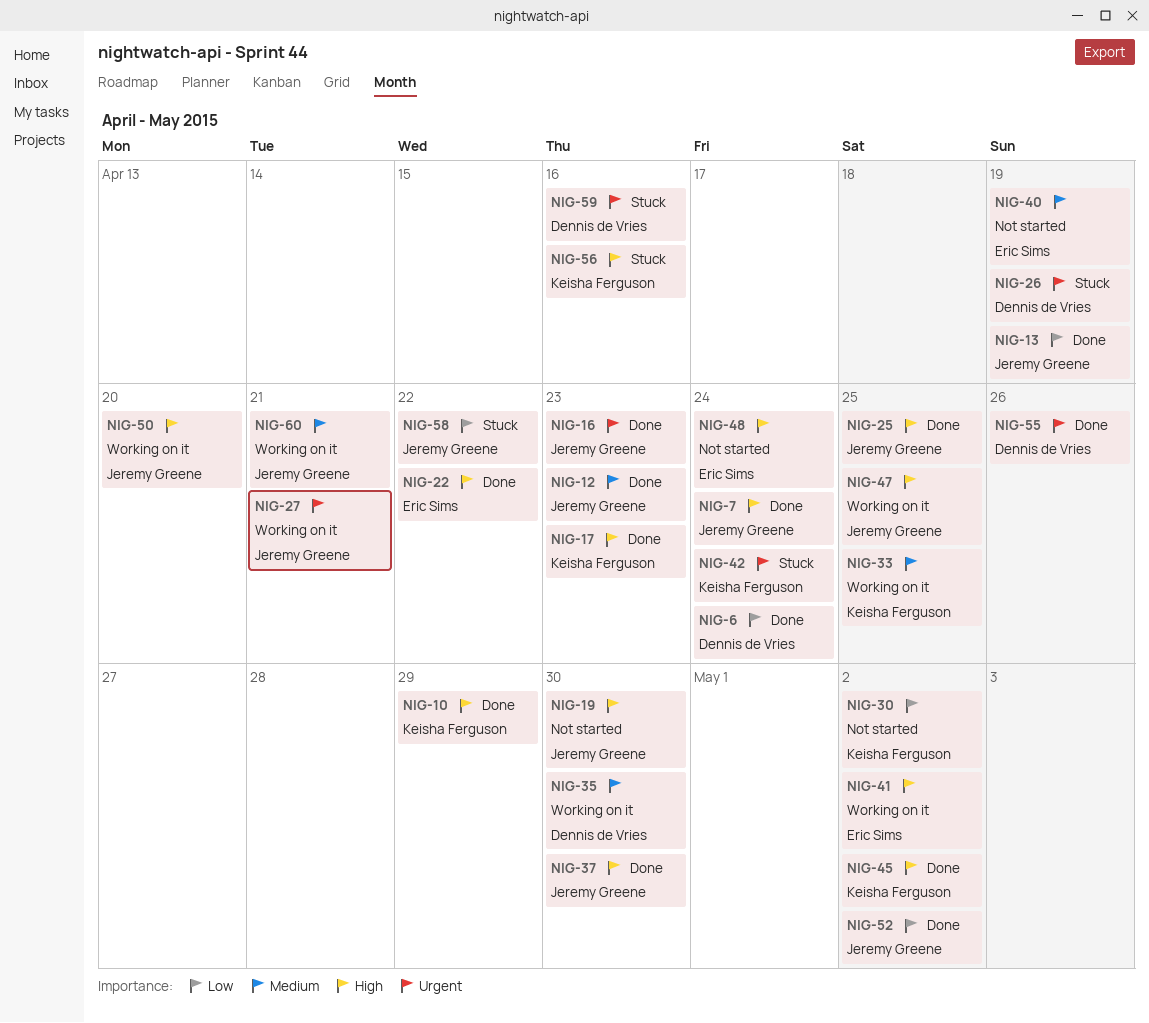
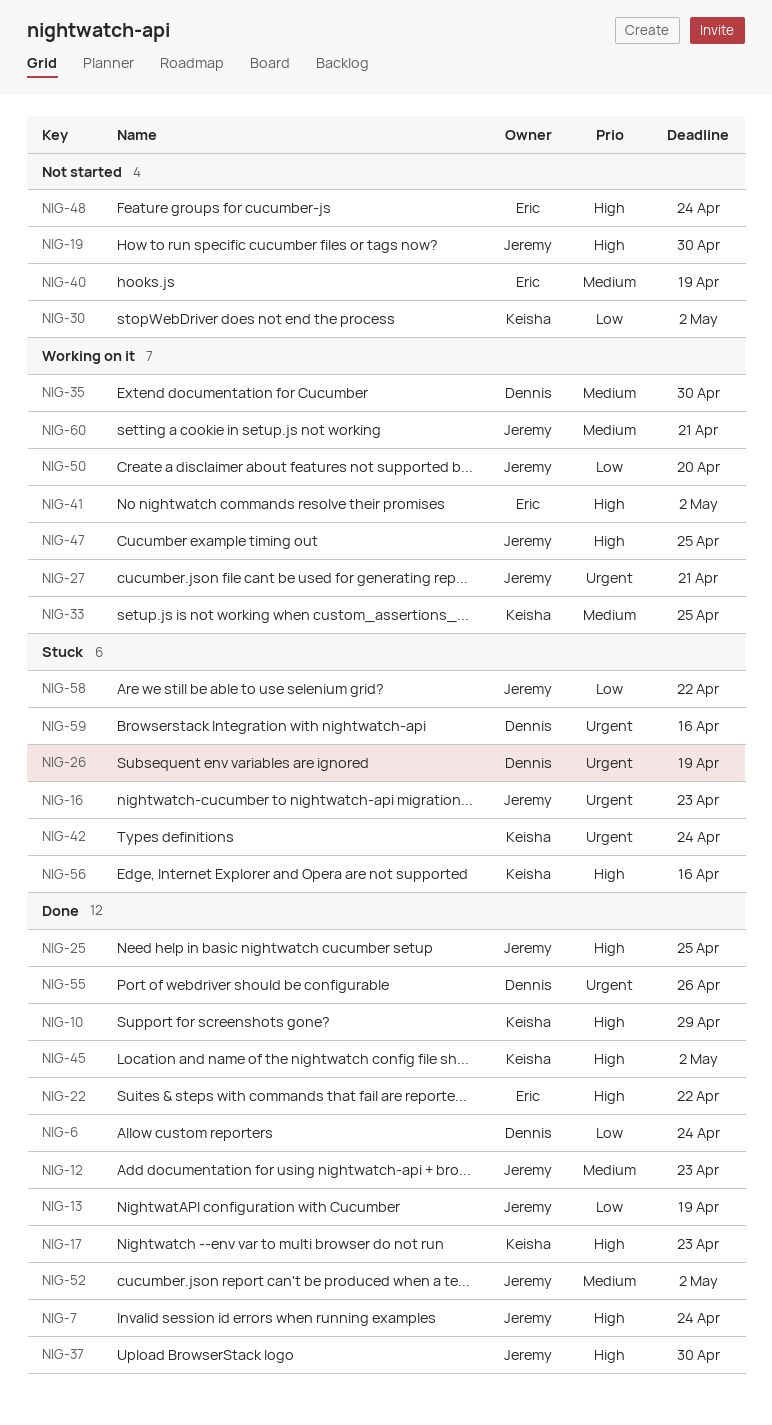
NIG-16, status: Done -> Stuck
NIG-50, priority: High -> Low
NIG-52, priority: Low -> Medium

